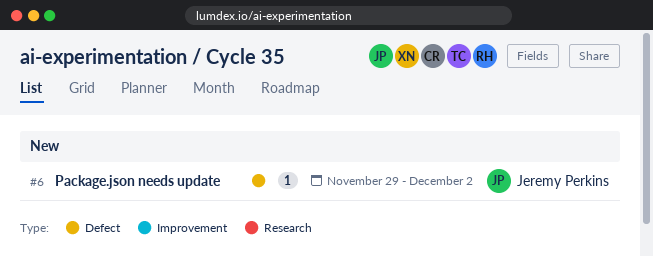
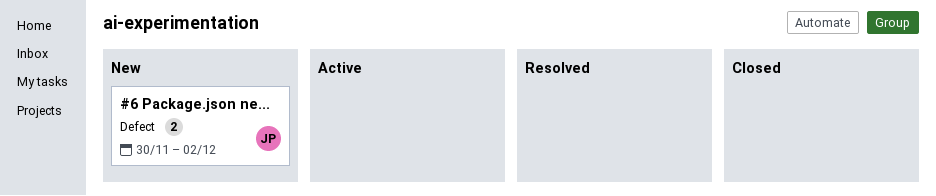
#6, estimate: 1 -> 2
#6, start: Nov 29 -> Nov 30

